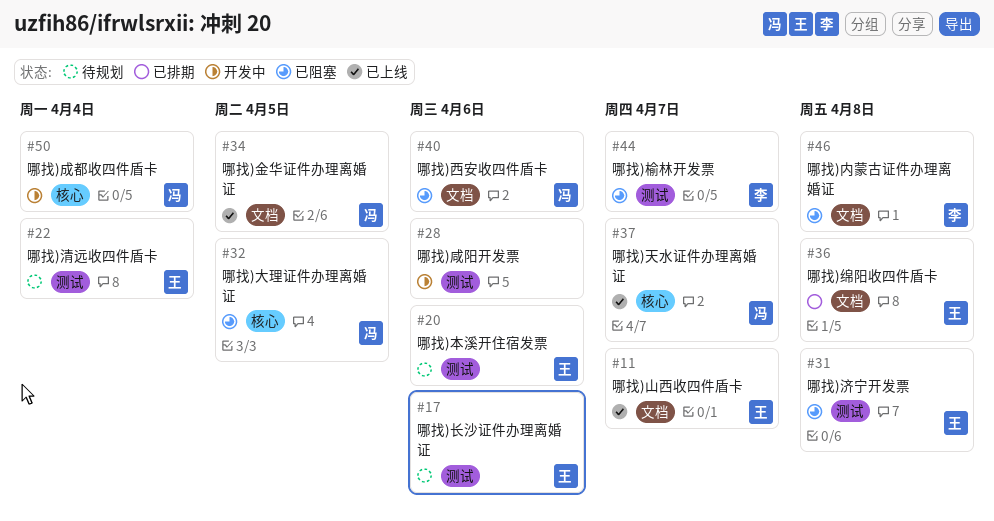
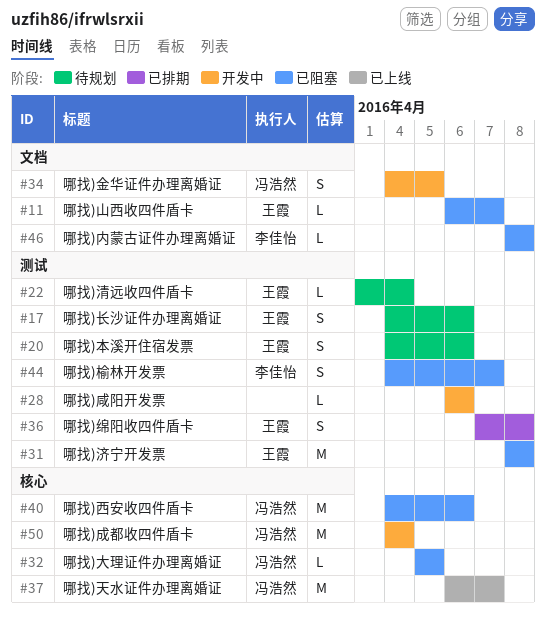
#11, status: 已上线 -> 已阻塞
#34, status: 已上线 -> 开发中
#36, label: 文档 -> 测试
#40, label: 文档 -> 核心

